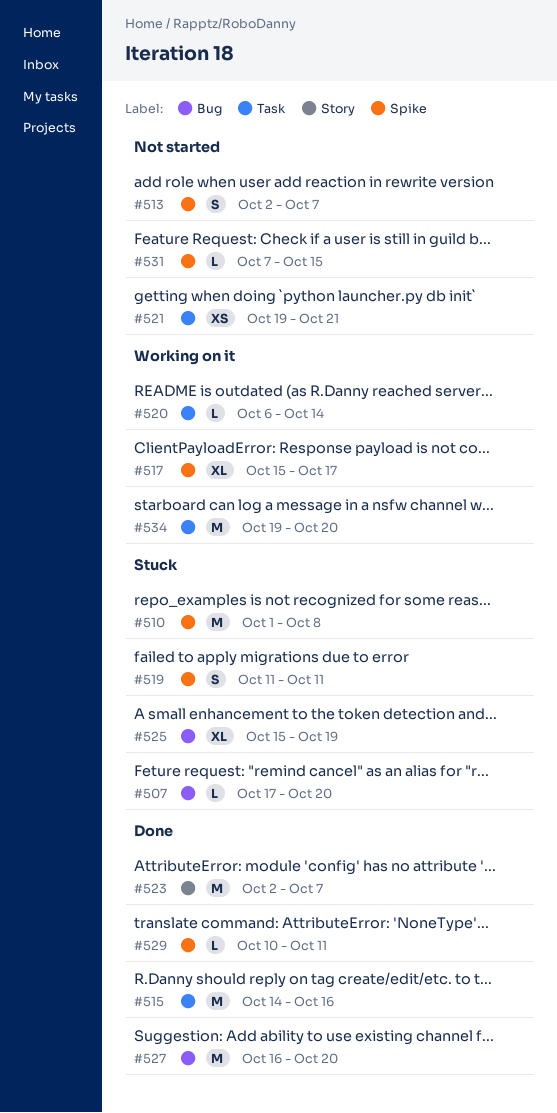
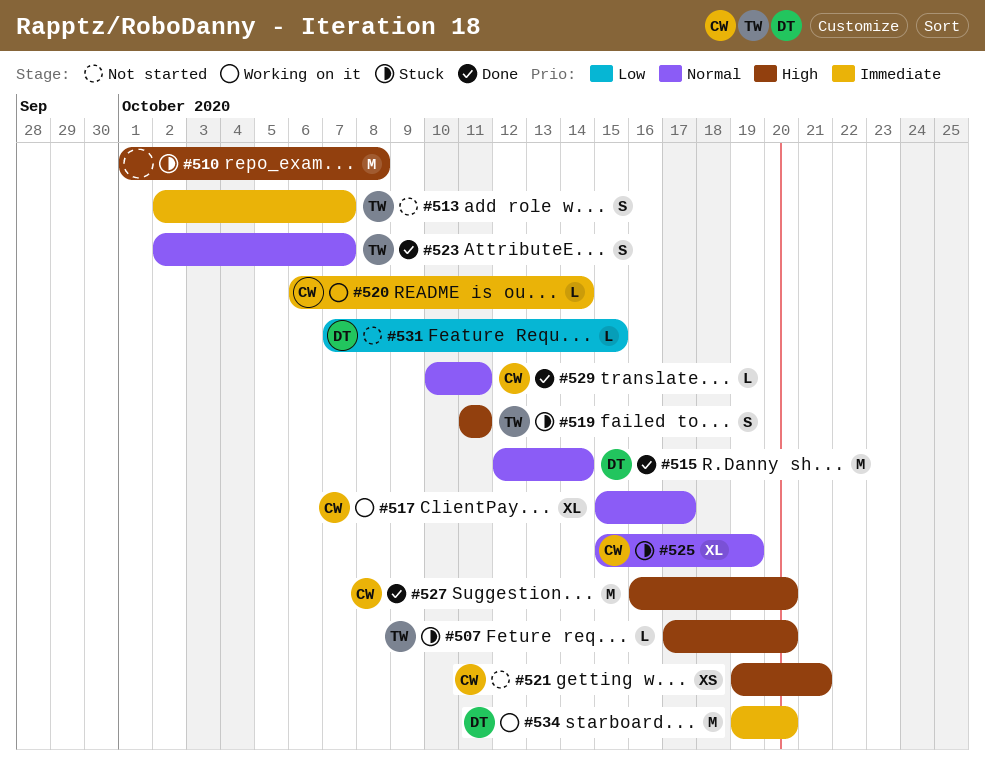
#515, start: Oct 14 -> Oct 12
#515, due: Oct 16 -> Oct 14
#523, estimate: M -> S

